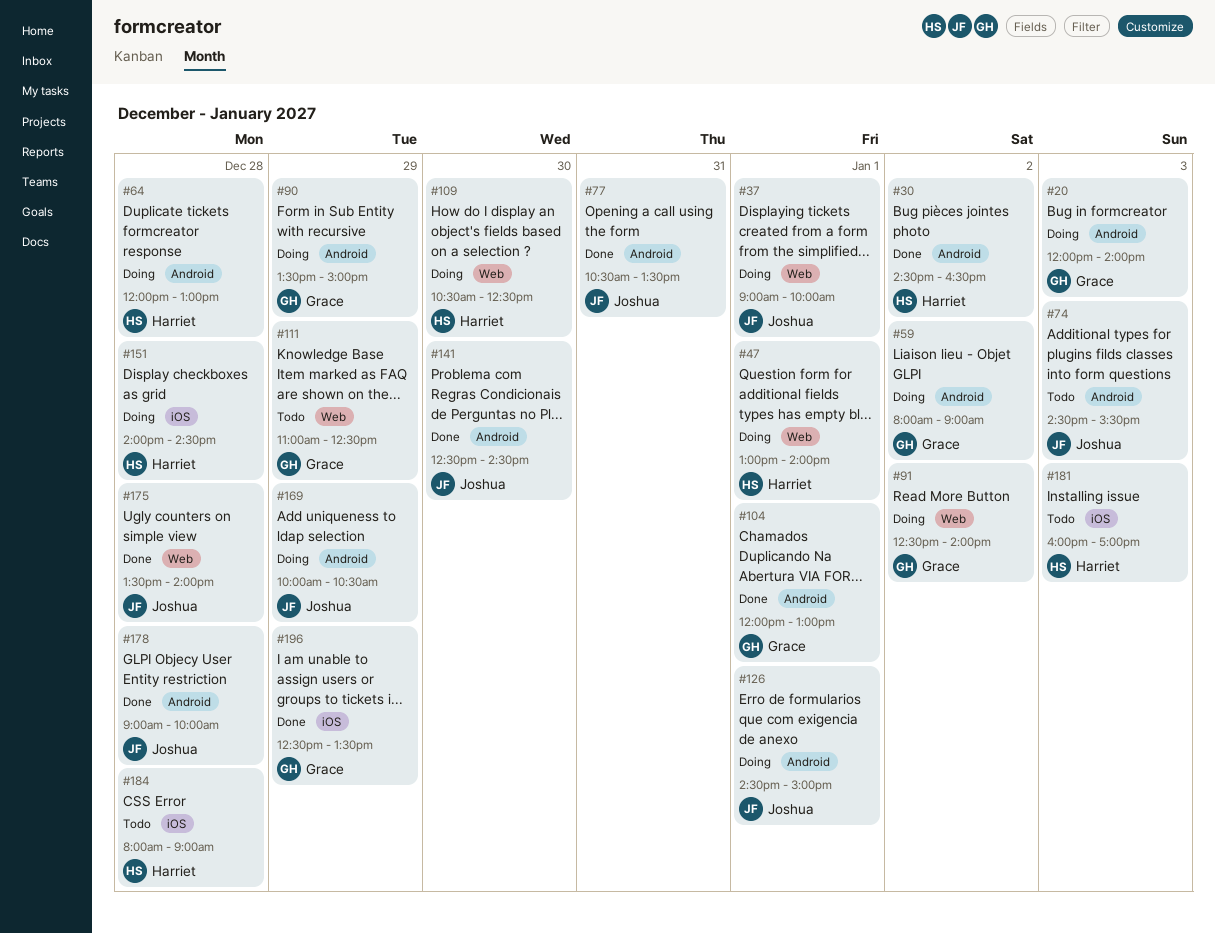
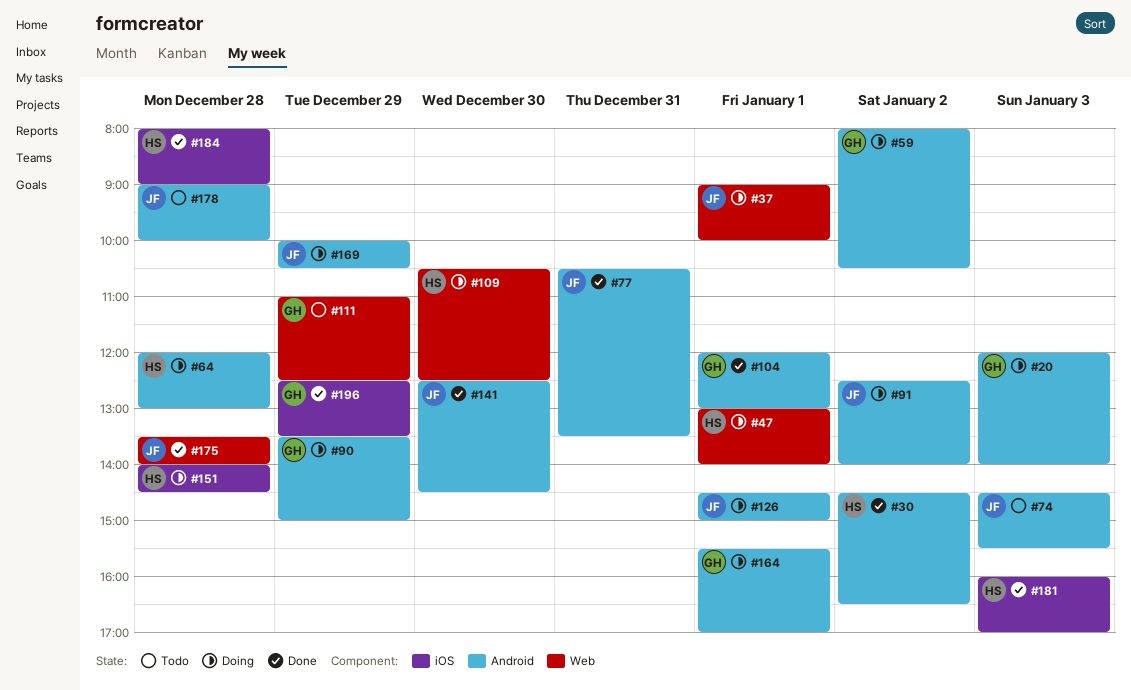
#59, ends: 09:00 -> 10:30
#91, owner: Grace -> Joshua
#91, label: Web -> Android
#164: none -> present
#178, status: Done -> Todo
#181, status: Todo -> Done
#184, status: Todo -> Done

